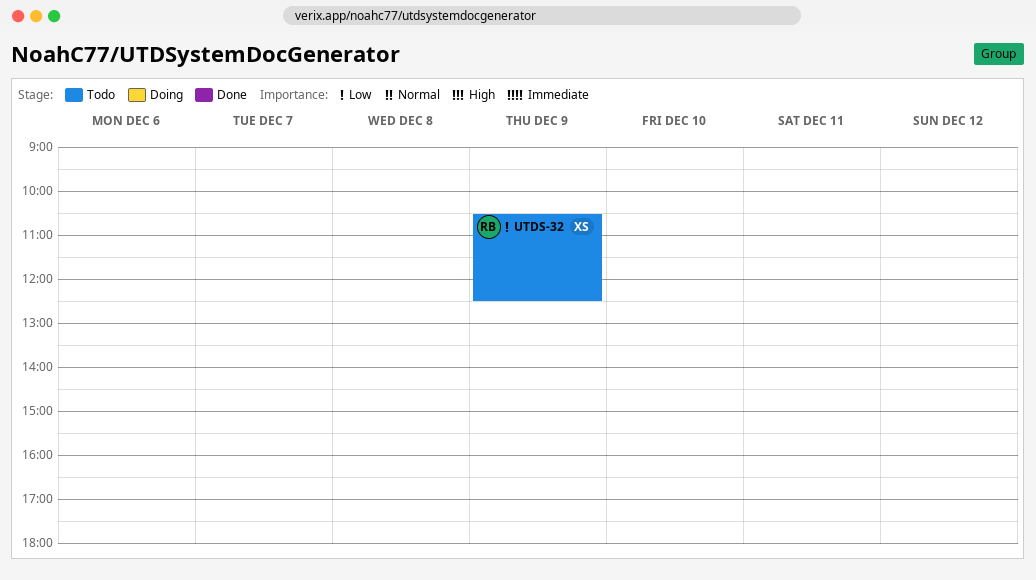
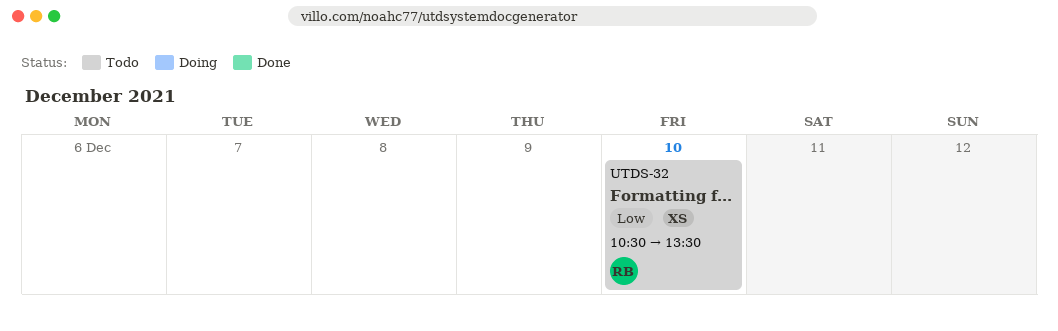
UTDS-32, day: Dec 9 -> Dec 10
UTDS-32, ends: 12:30 -> 13:30

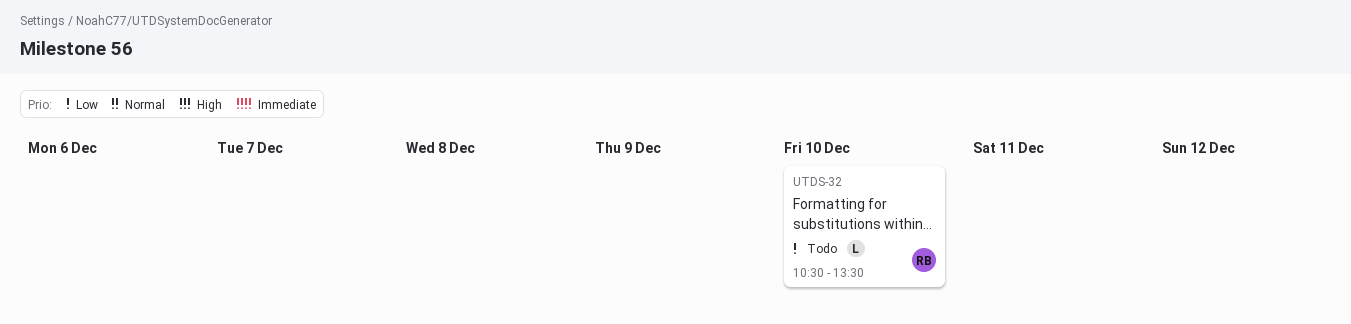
UTDS-32, estimate: XS -> L

